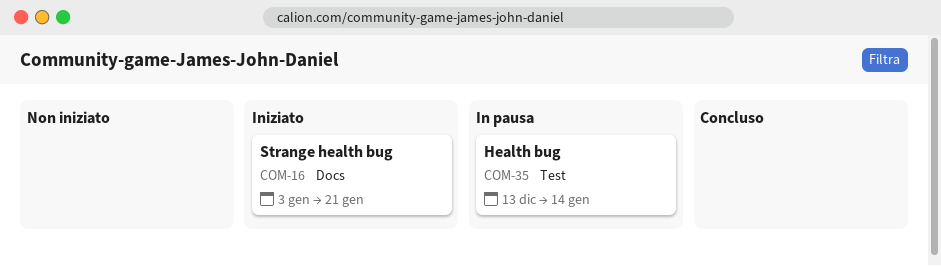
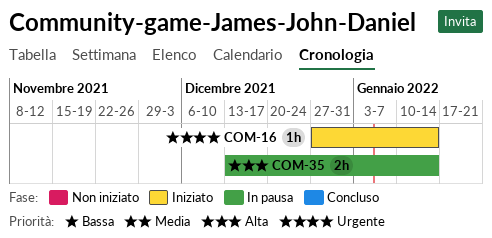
COM-16, start: Jan 3 -> Dec 27
COM-16, due: Jan 21 -> Jan 14

